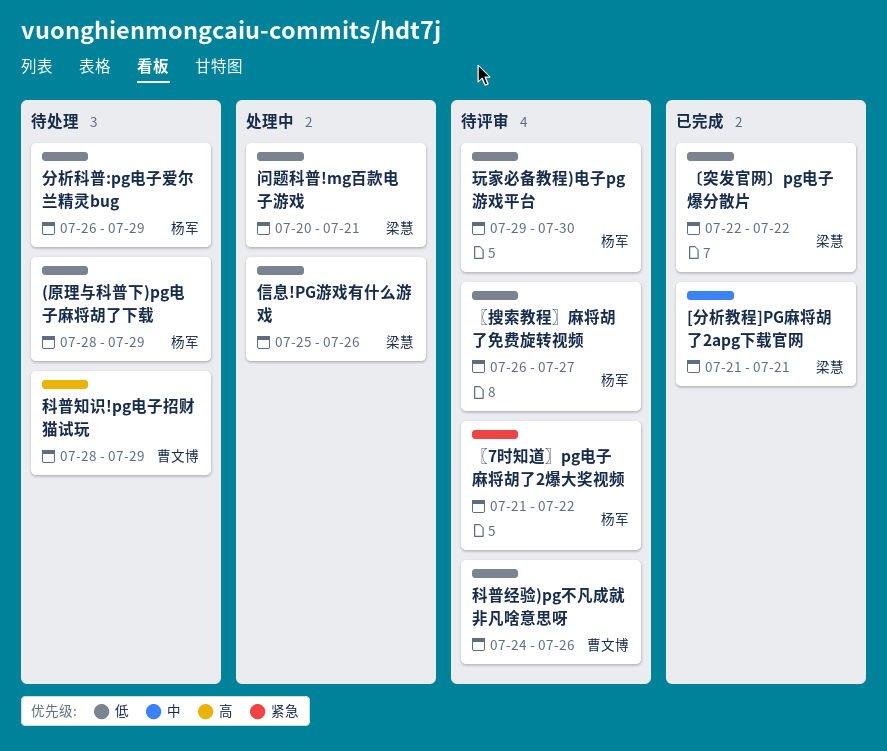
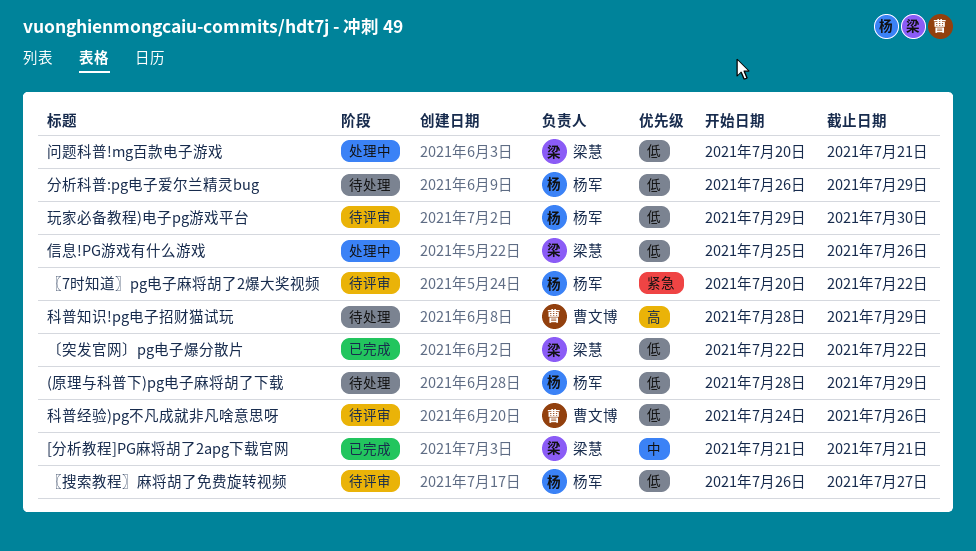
〖7时知道〗pg电子麻将胡了2爆大奖视频, start: Jul 21 -> Jul 20

